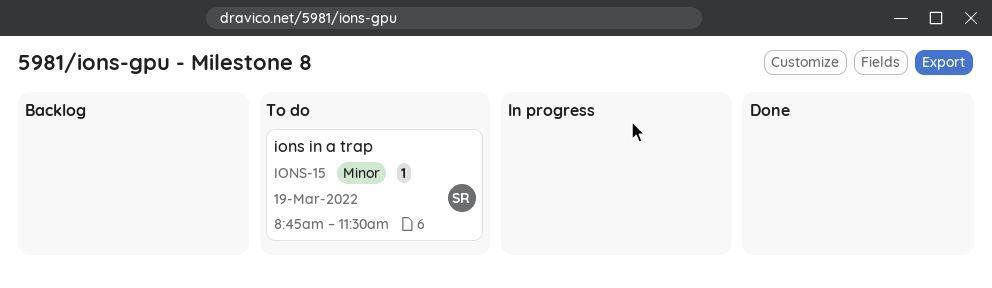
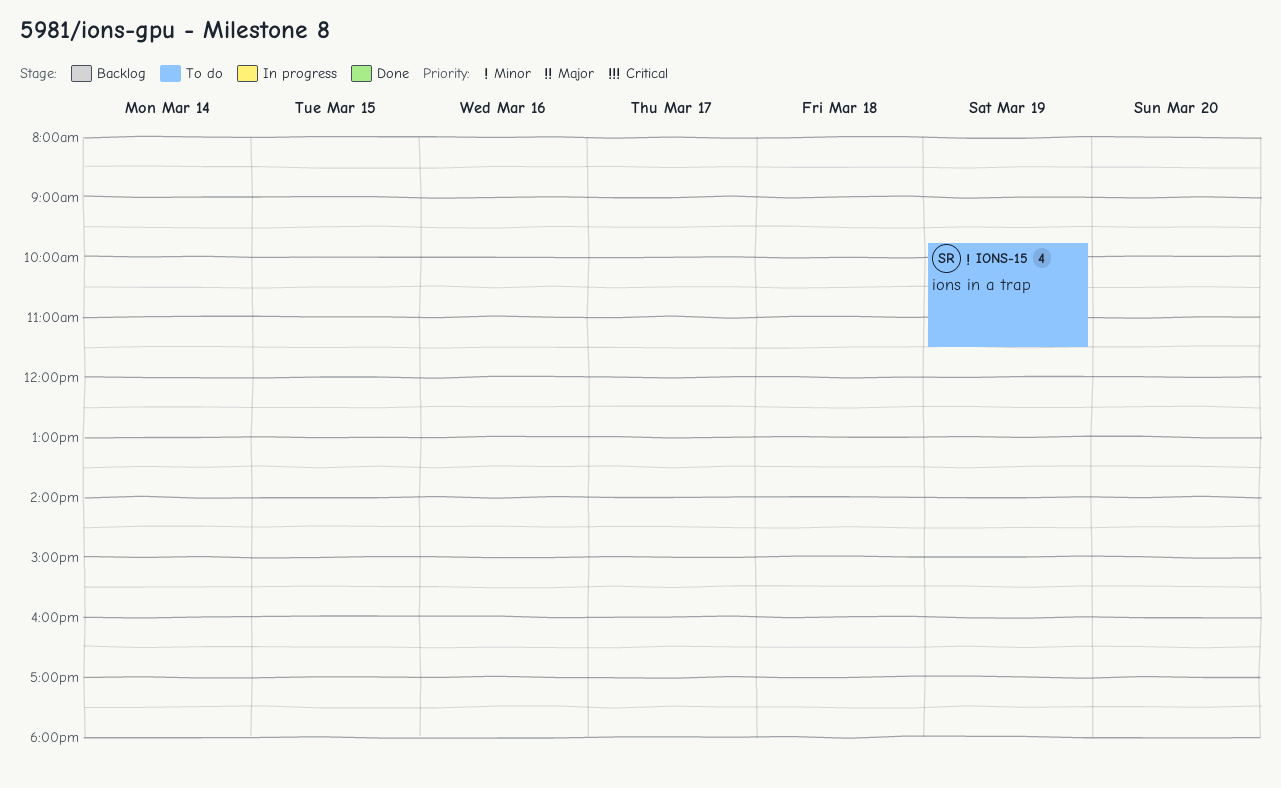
IONS-15, estimate: 1 -> 4
IONS-15, begins: 08:45 -> 09:45

